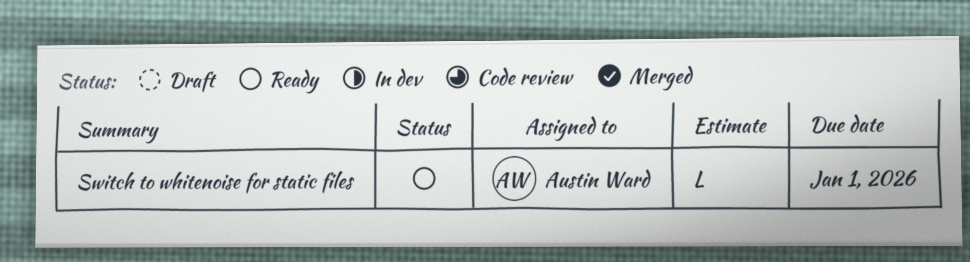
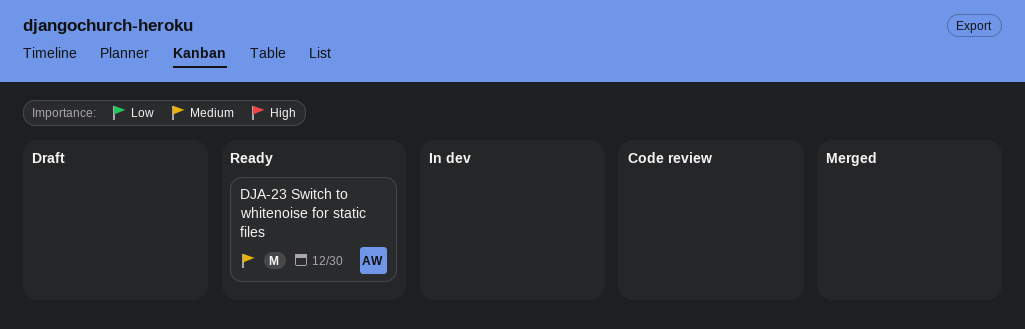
Switch to whitenoise for static files, estimate: L -> M
Switch to whitenoise for static files, due: Jan 1 -> Dec 30

